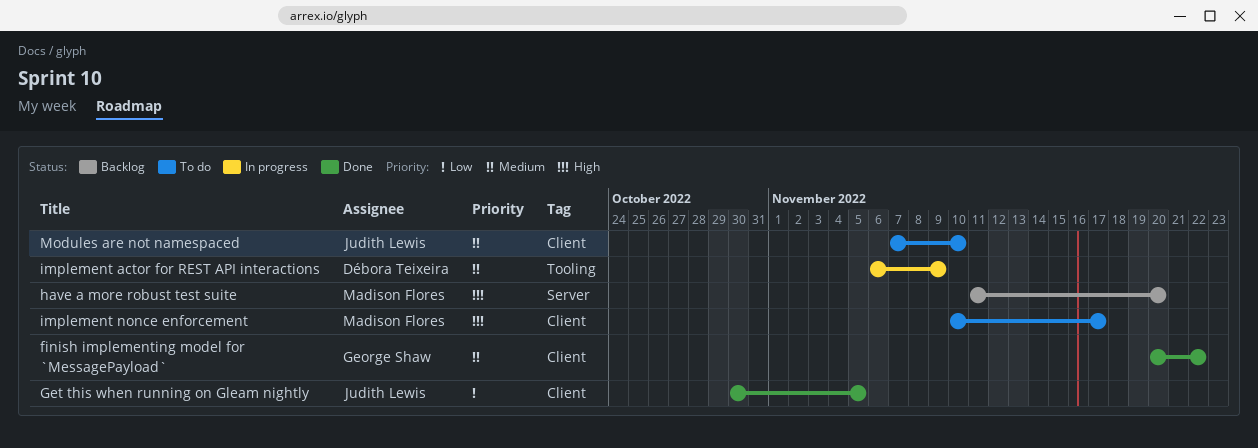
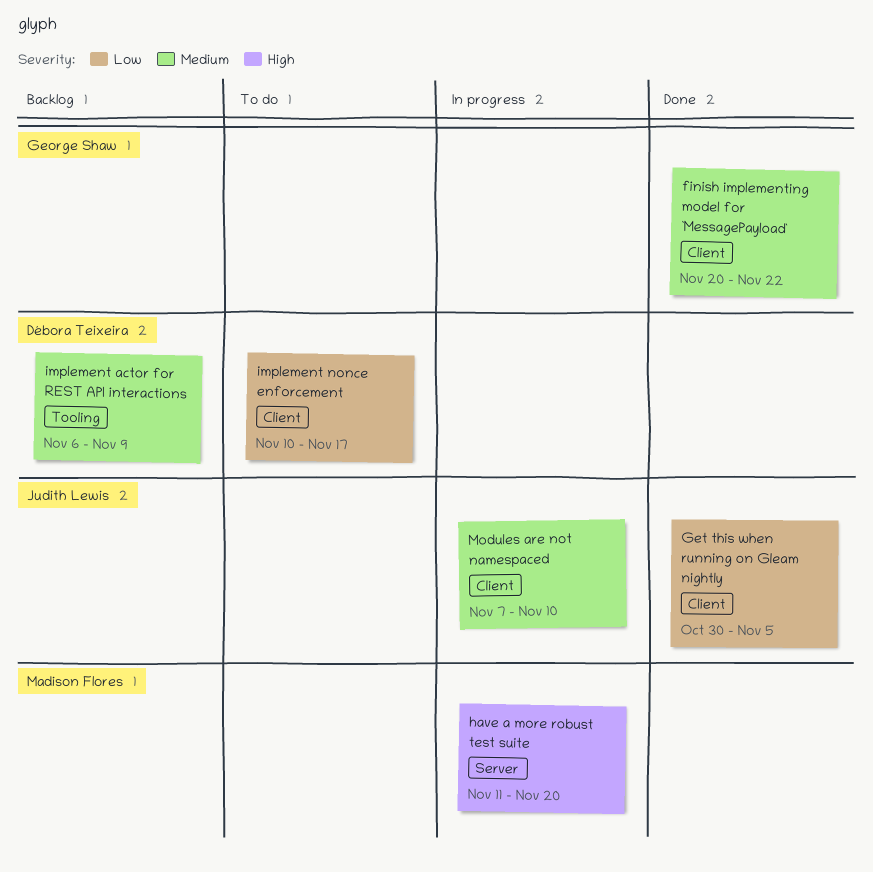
have a more robust test suite, status: Backlog -> In progress
implement actor for REST API interactions, status: In progress -> Backlog
implement nonce enforcement, owner: Madison Flores -> Débora Teixeira
implement nonce enforcement, priority: High -> Low
Modules are not namespaced, status: To do -> In progress

